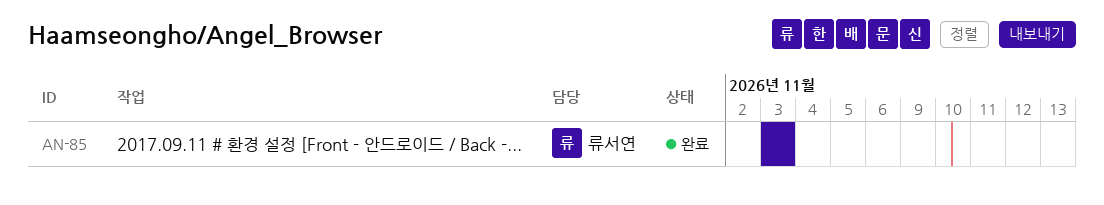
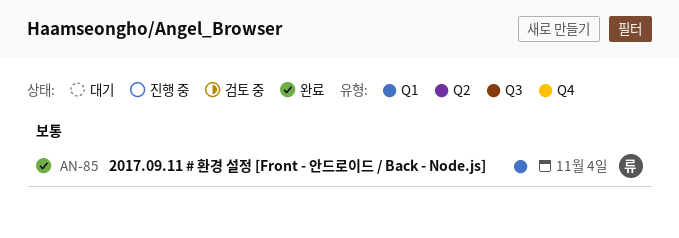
AN-85, due: Nov 3 -> Nov 4

